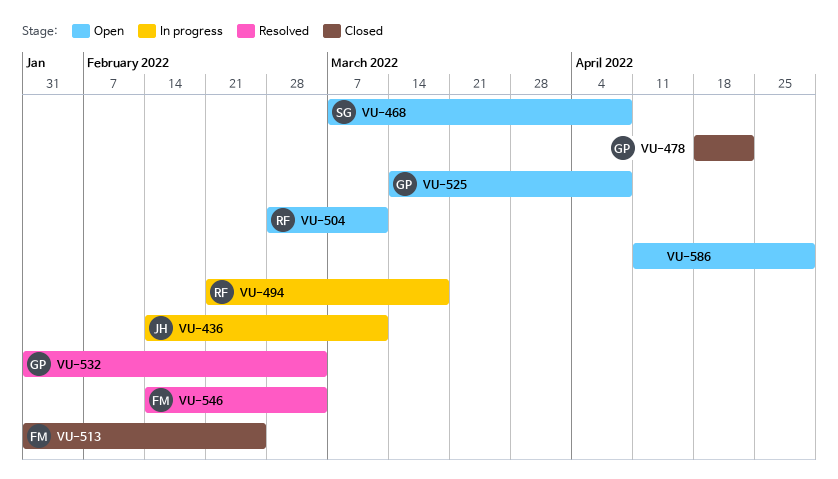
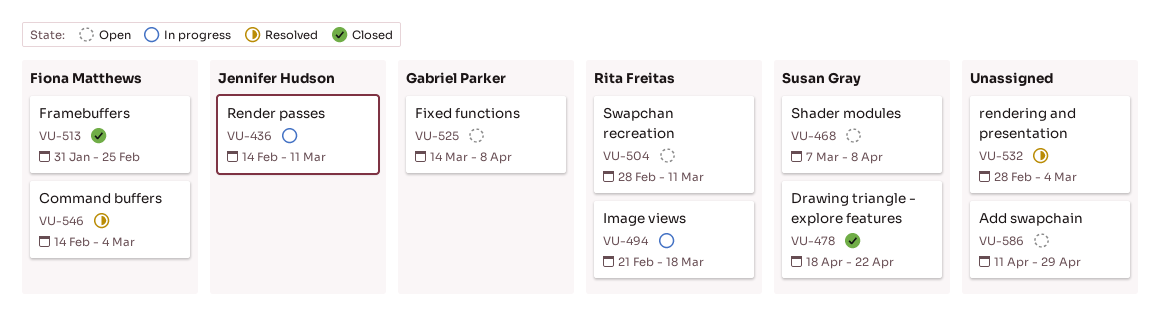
VU-478, owner: Gabriel Parker -> Susan Gray
VU-532, owner: Gabriel Parker -> none
VU-532, start: Jan 31 -> Feb 28

